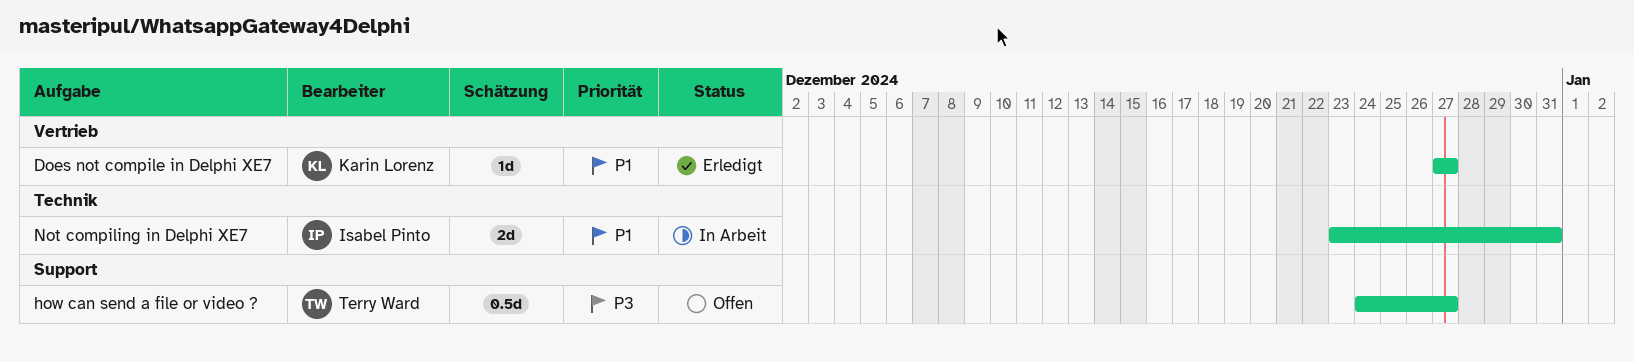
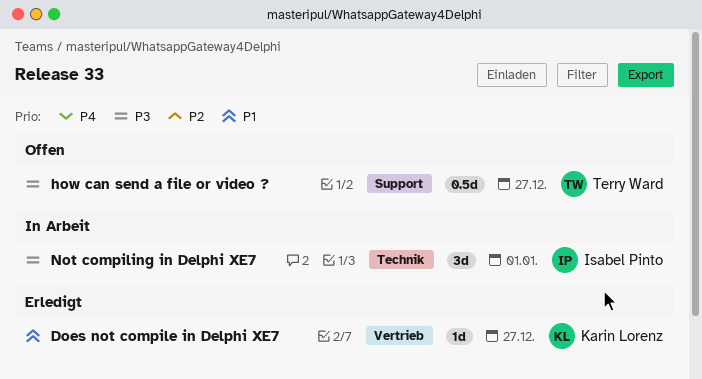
Not compiling in Delphi XE7, priority: P1 -> P3
Not compiling in Delphi XE7, estimate: 2d -> 3d
Not compiling in Delphi XE7, due: Dec 31 -> Jan 1

